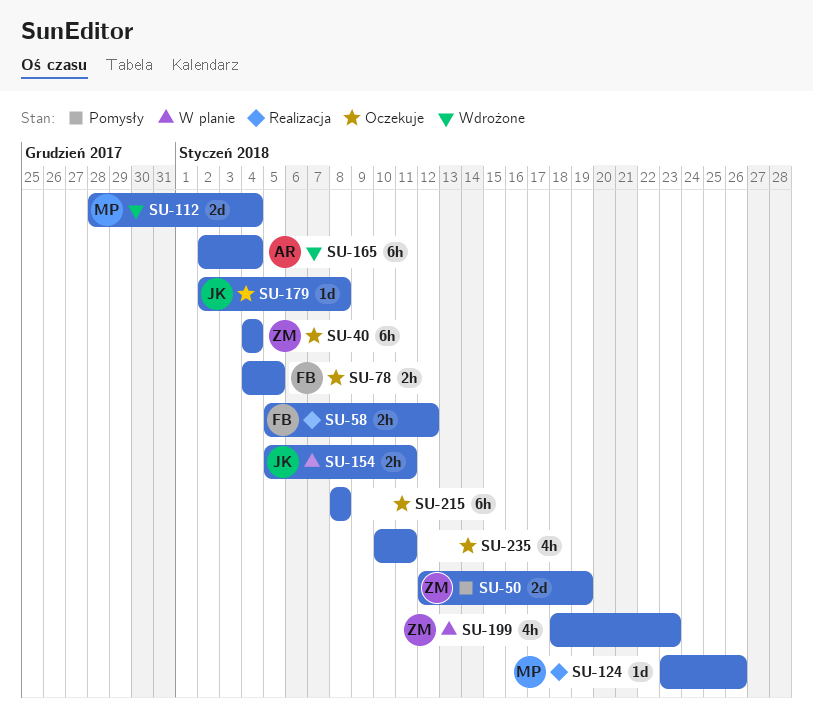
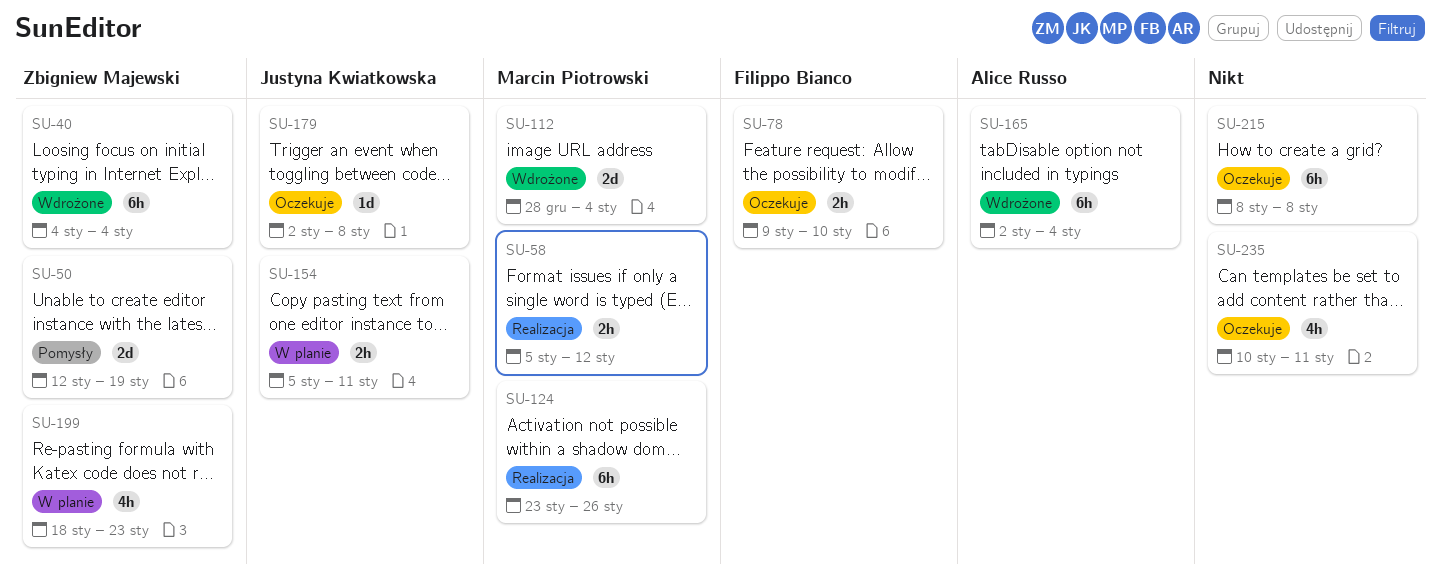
SU-40, status: Oczekuje -> Wdrożone
SU-58, owner: Filippo Bianco -> Marcin Piotrowski
SU-78, start: Jan 4 -> Jan 9
SU-78, due: Jan 5 -> Jan 10
SU-124, estimate: 1d -> 6h

